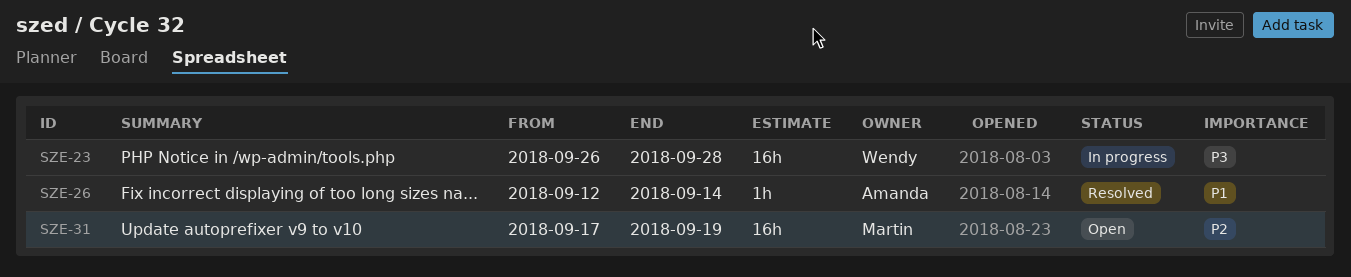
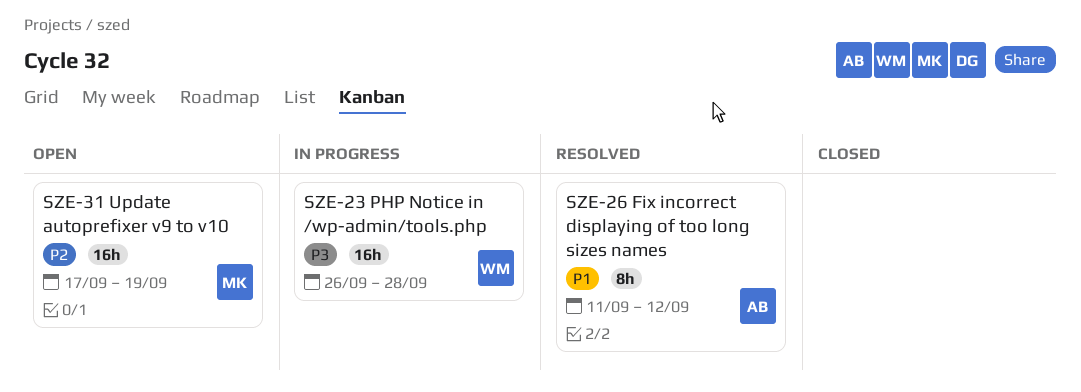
SZE-26, estimate: 1h -> 8h
SZE-26, start: Sep 12 -> Sep 11
SZE-26, due: Sep 14 -> Sep 12

